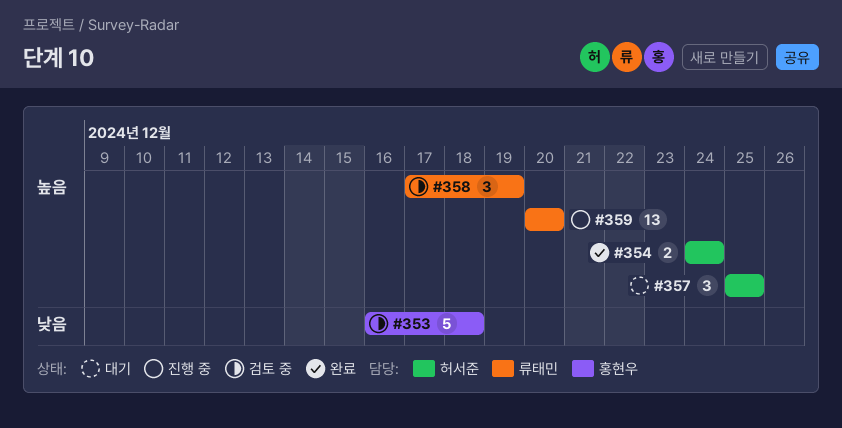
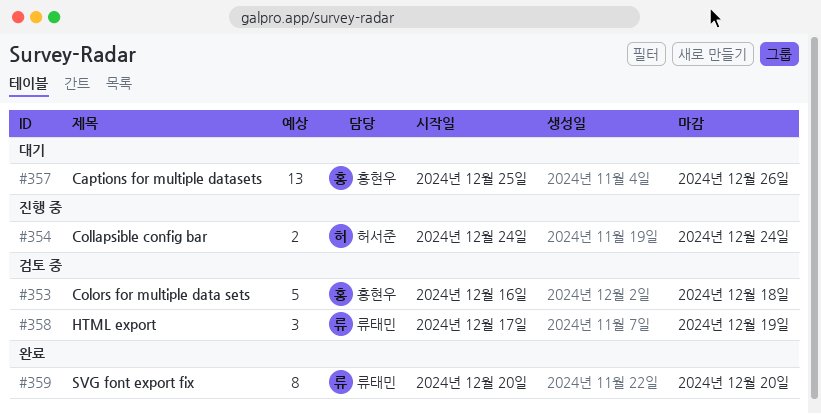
#354, status: 완료 -> 진행 중
#357, owner: 허서준 -> 홍현우
#357, estimate: 3 -> 13
#357, due: Dec 25 -> Dec 26
#359, status: 진행 중 -> 완료
#359, estimate: 13 -> 8

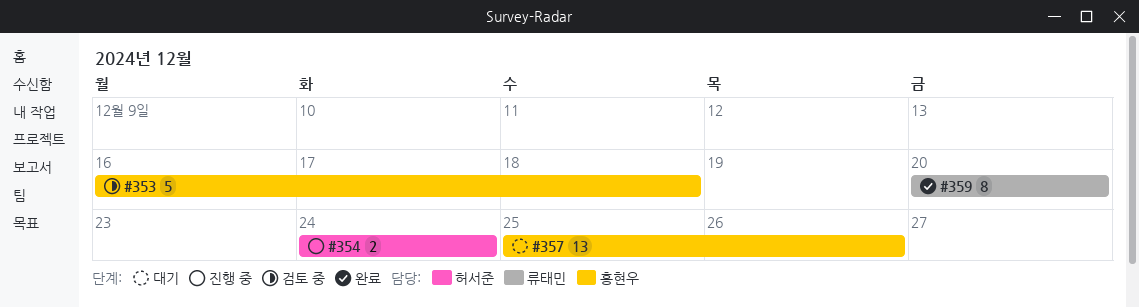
#358: present -> none

